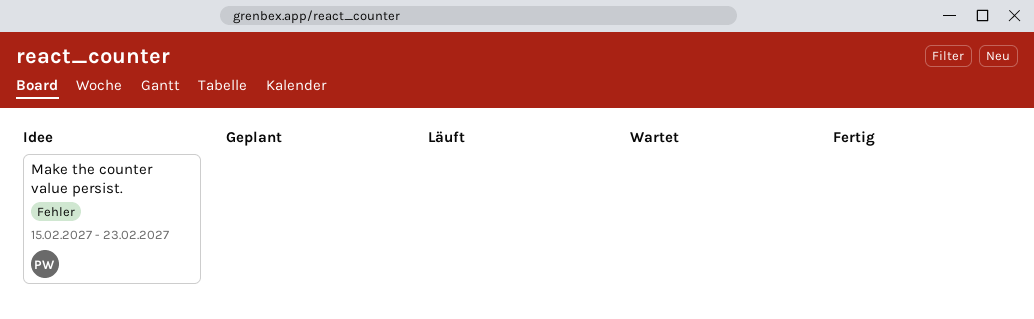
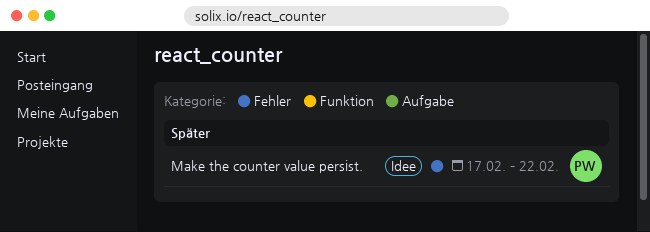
Make the counter value persist., start: Feb 15 -> Feb 17
Make the counter value persist., due: Feb 23 -> Feb 22

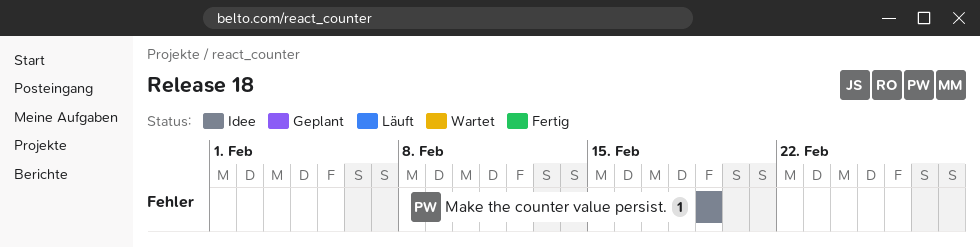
Make the counter value persist., start: Feb 17 -> Feb 19
Make the counter value persist., due: Feb 22 -> Feb 19

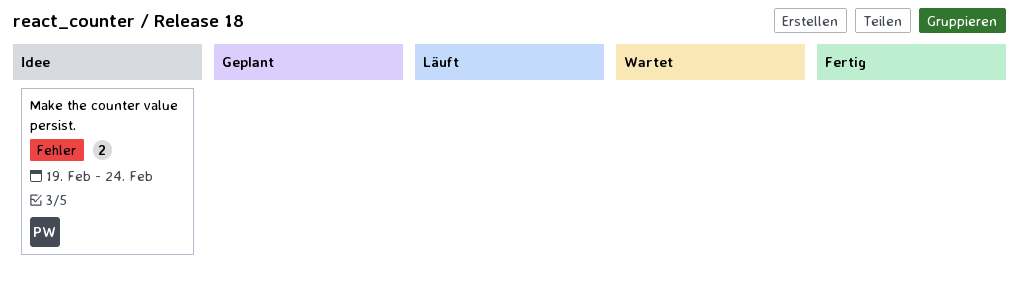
Make the counter value persist., estimate: 1 -> 2
Make the counter value persist., due: Feb 19 -> Feb 24

